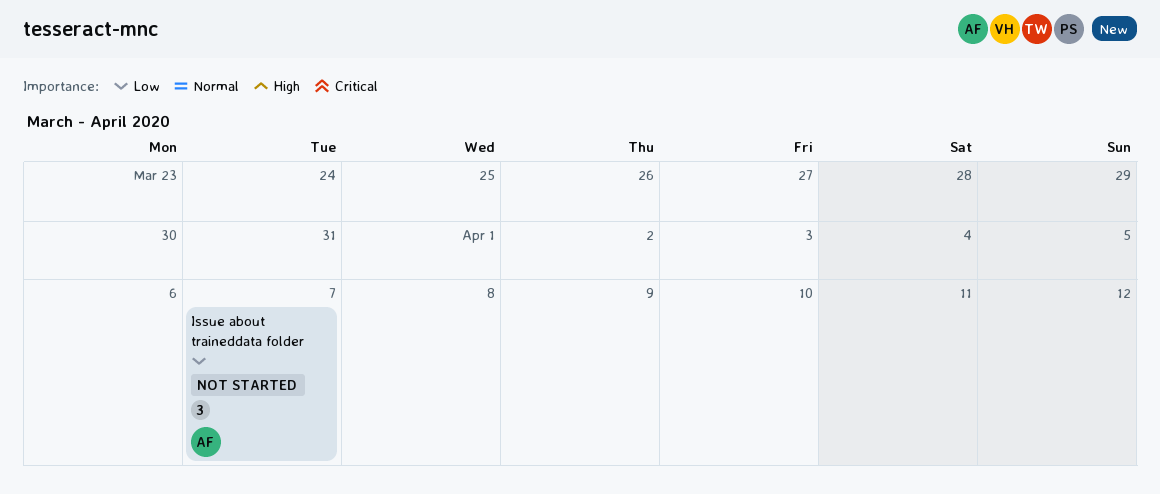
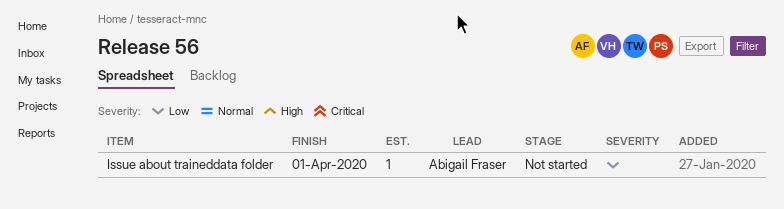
Issue about traineddata folder, estimate: 3 -> 1
Issue about traineddata folder, due: Apr 7 -> Apr 1

